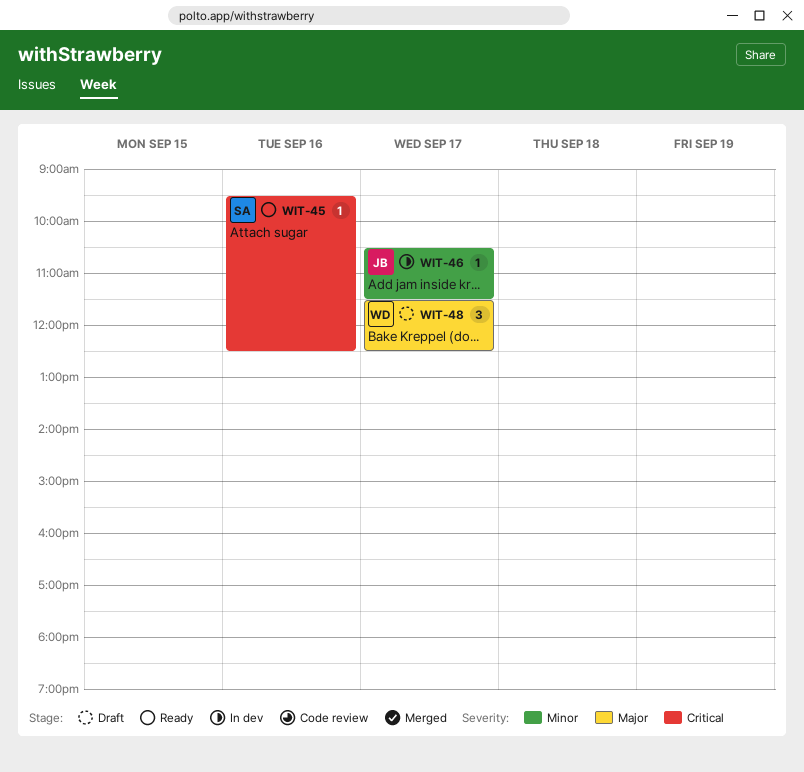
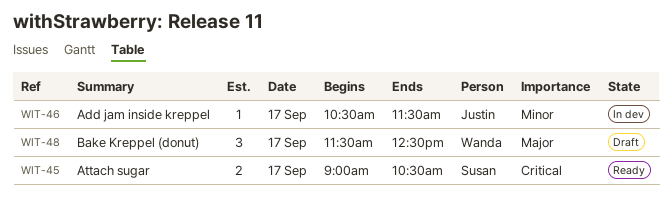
WIT-45, estimate: 1 -> 2
WIT-45, day: Sep 16 -> Sep 17
WIT-45, begins: 09:30 -> 09:00
WIT-45, ends: 12:30 -> 10:30

